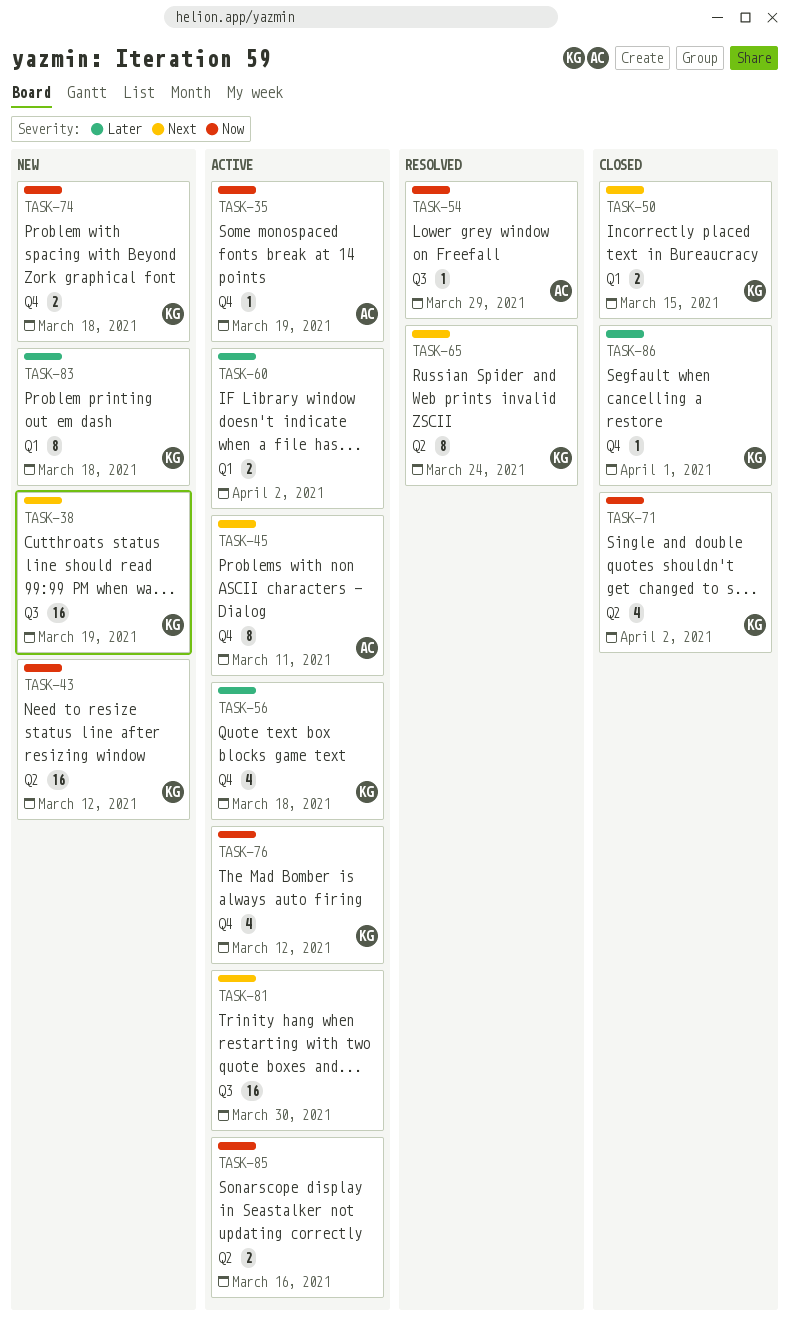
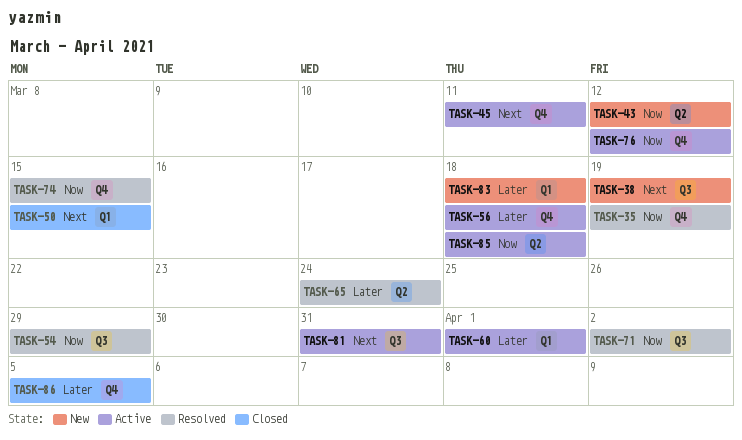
TASK-35, status: Active -> Resolved
TASK-60, due: Apr 2 -> Apr 1
TASK-65, priority: Next -> Later
TASK-71, status: Closed -> Resolved
TASK-71, label: Q2 -> Q3
TASK-74, status: New -> Resolved
TASK-74, due: Mar 18 -> Mar 15
TASK-81, due: Mar 30 -> Mar 31
TASK-85, due: Mar 16 -> Mar 18
TASK-86, due: Apr 1 -> Apr 5

